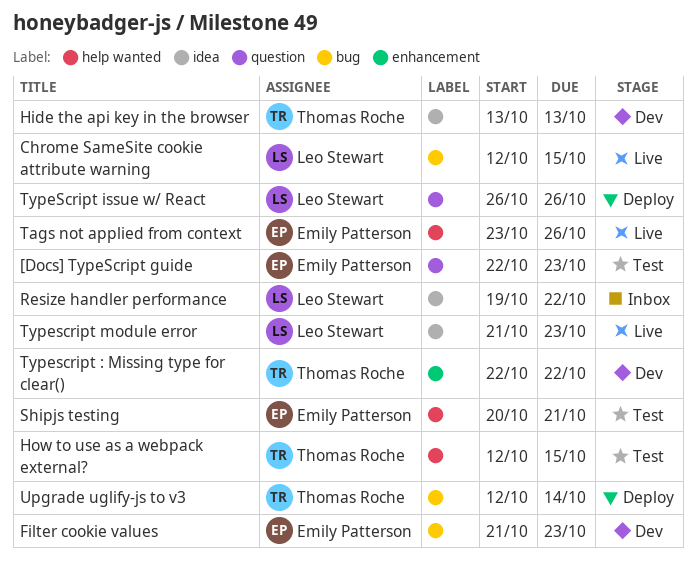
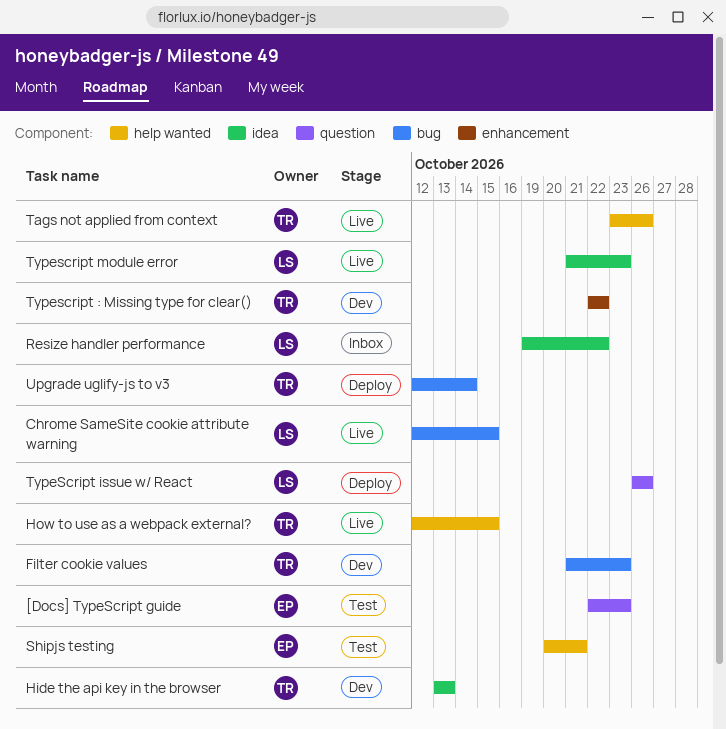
Filter cookie values, owner: Emily Patterson -> Thomas Roche
How to use as a webpack external?, status: Test -> Live
Tags not applied from context, owner: Emily Patterson -> Thomas Roche

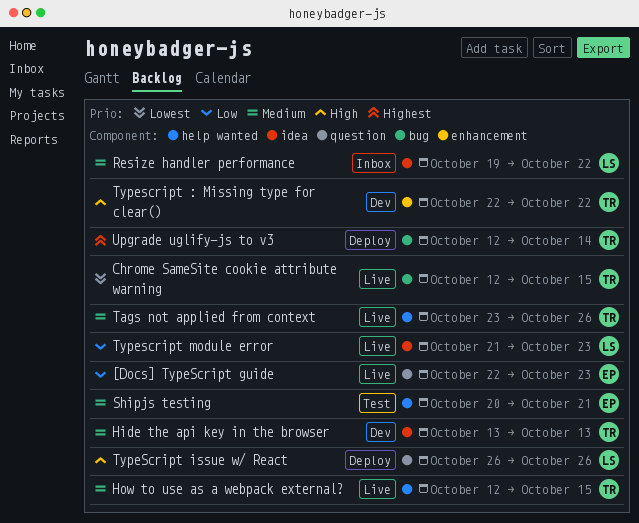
[Docs] TypeScript guide, status: Test -> Live
Chrome SameSite cookie attribute warning, owner: LS -> TR
Filter cookie values: present -> none

